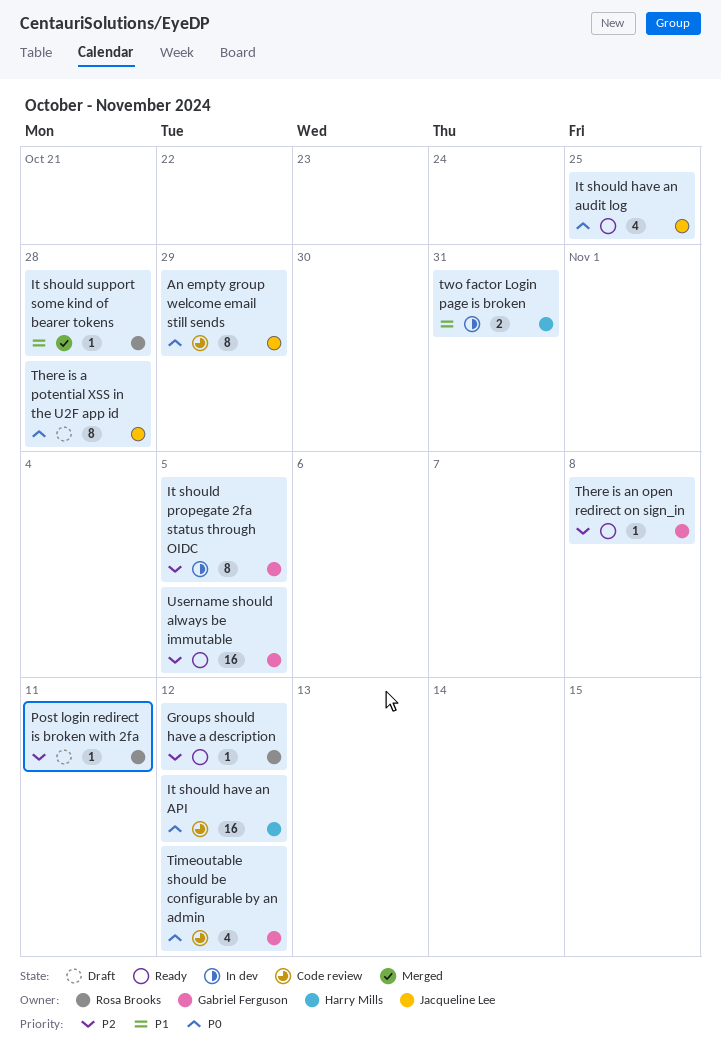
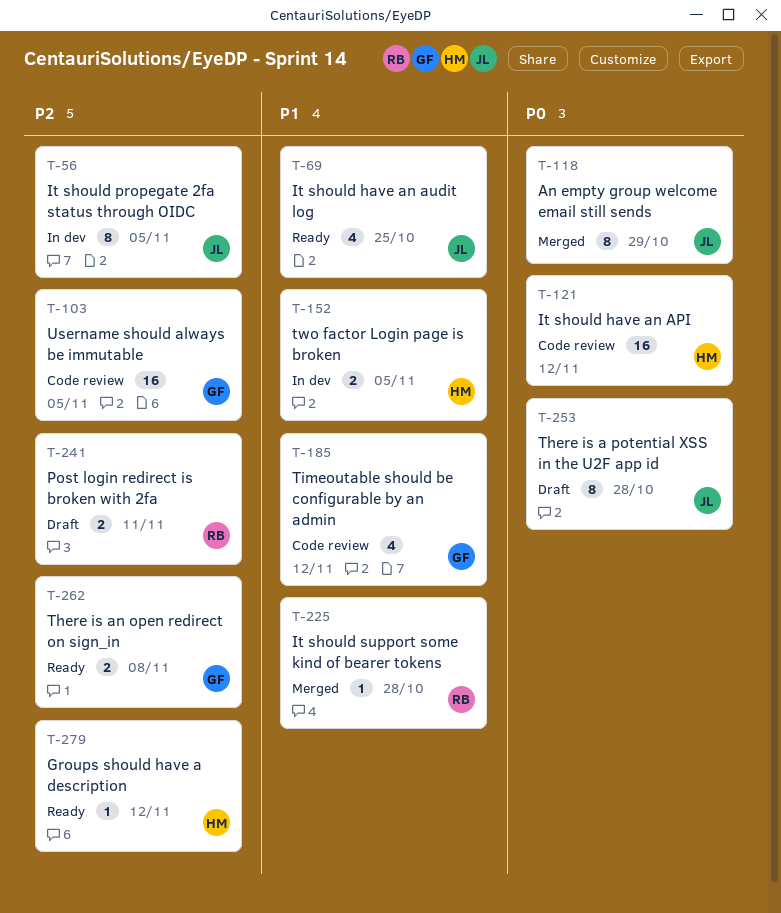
An empty group welcome email still sends, status: Code review -> Merged
Groups should have a description, owner: Rosa Brooks -> Harry Mills
It should have an audit log, priority: P0 -> P1
It should propegate 2fa status through OIDC, owner: Gabriel Ferguson -> Jacqueline Lee
Post login redirect is broken with 2fa, estimate: 1 -> 2
There is an open redirect on sign_in, estimate: 1 -> 2
Timeoutable should be configurable by an admin, priority: P0 -> P1
two factor Login page is broken, due: Oct 31 -> Nov 5
Username should always be immutable, status: Ready -> Code review

